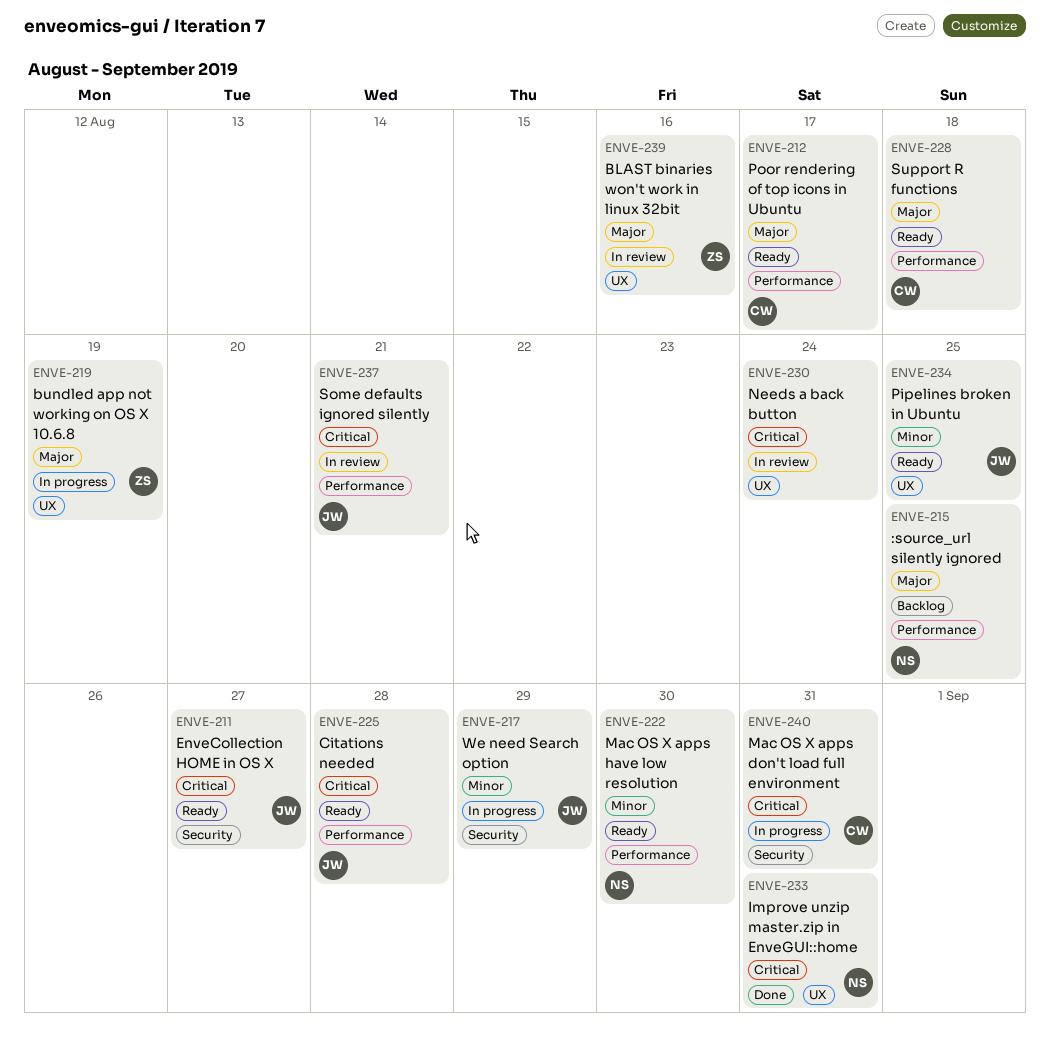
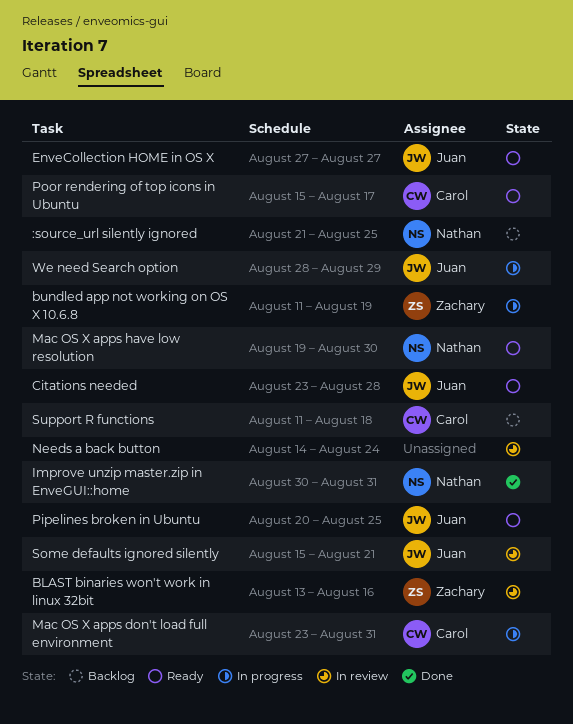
Support R functions, status: Ready -> Backlog

